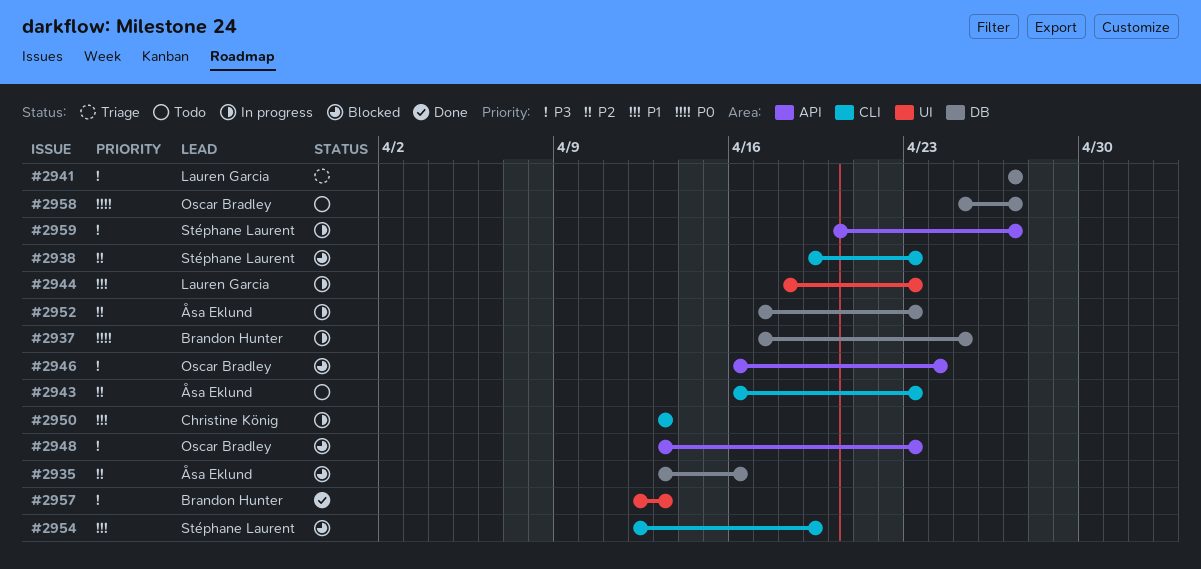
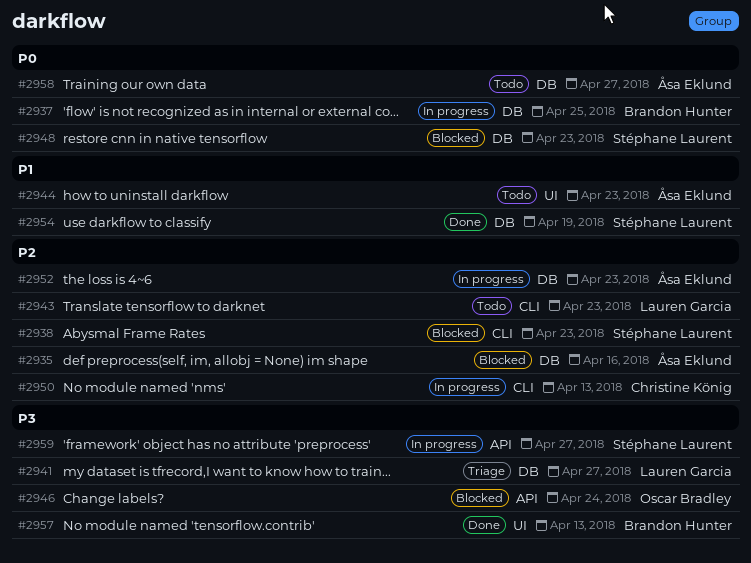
#2943, owner: Åsa Eklund -> Lauren Garcia
#2944, status: In progress -> Todo
#2944, owner: Lauren Garcia -> Åsa Eklund
#2948, owner: Oscar Bradley -> Stéphane Laurent
#2948, priority: P3 -> P0
#2948, label: API -> DB
#2950, priority: P1 -> P2
#2954, status: Blocked -> Done
#2954, label: CLI -> DB
#2958, owner: Oscar Bradley -> Åsa Eklund

